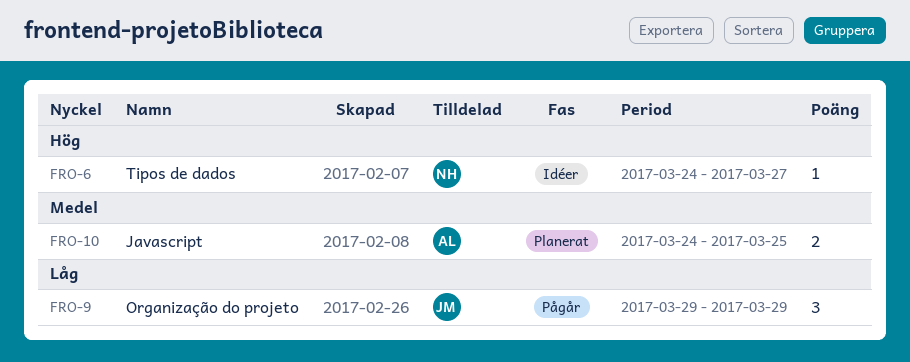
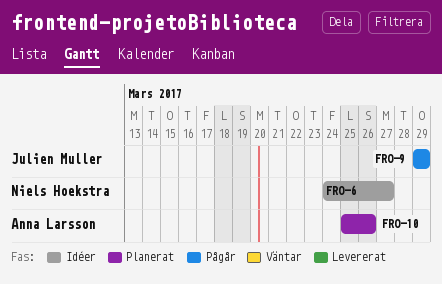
FRO-10, start: Mar 24 -> Mar 25
FRO-10, due: Mar 25 -> Mar 26

